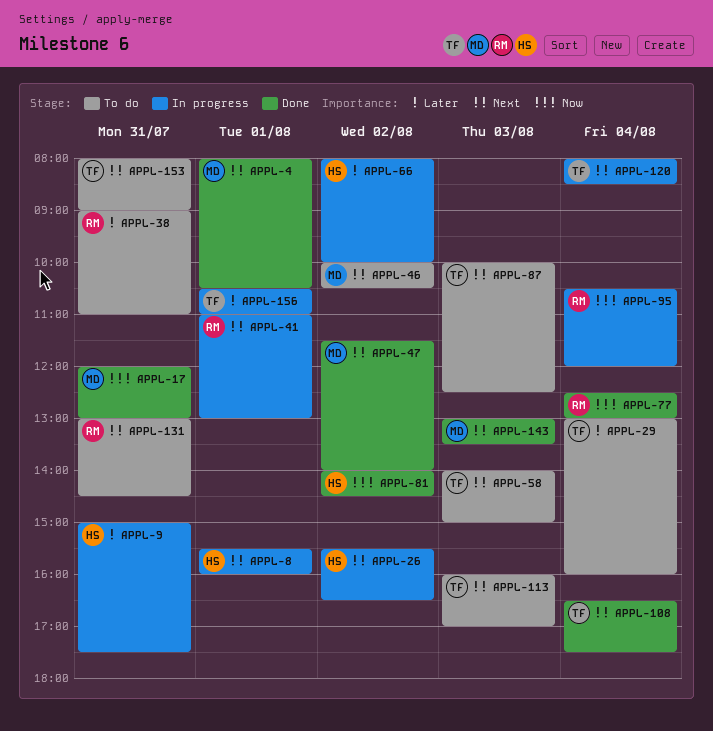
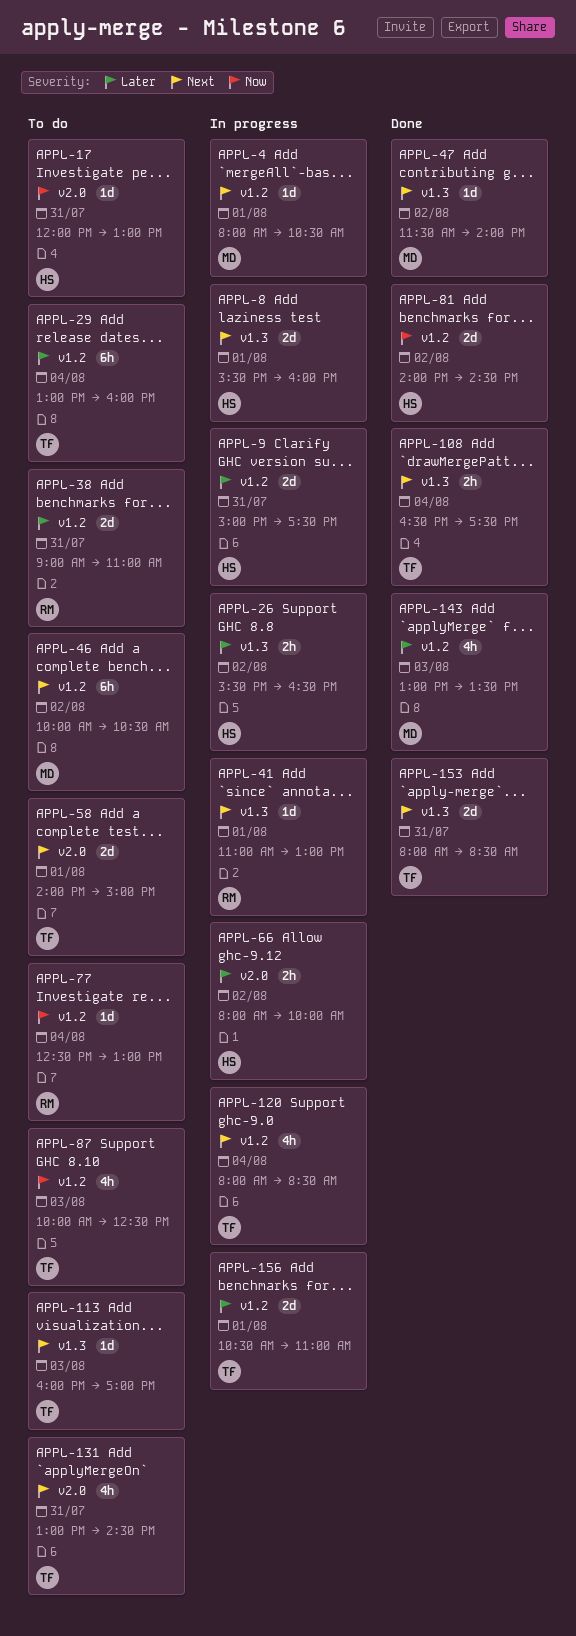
APPL-4, status: Done -> In progress
APPL-17, status: Done -> To do
APPL-17, owner: MD -> HS
APPL-26, priority: Next -> Later
APPL-58, day: Aug 3 -> Aug 1
APPL-77, status: Done -> To do
APPL-87, priority: Next -> Now
APPL-95: present -> none
APPL-131, owner: RM -> TF
APPL-143, priority: Next -> Later
APPL-153, status: To do -> Done
APPL-153, ends: 09:00 -> 08:30

